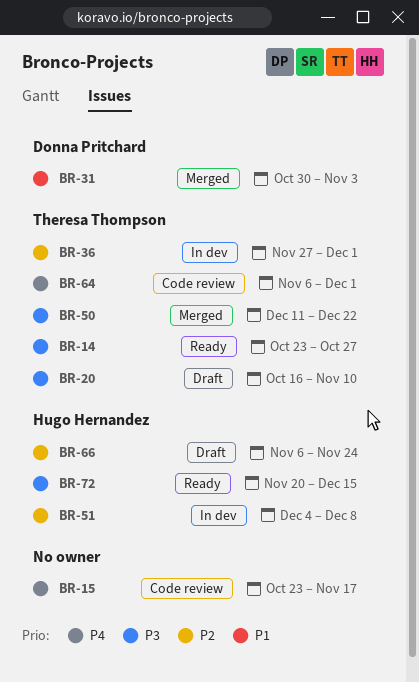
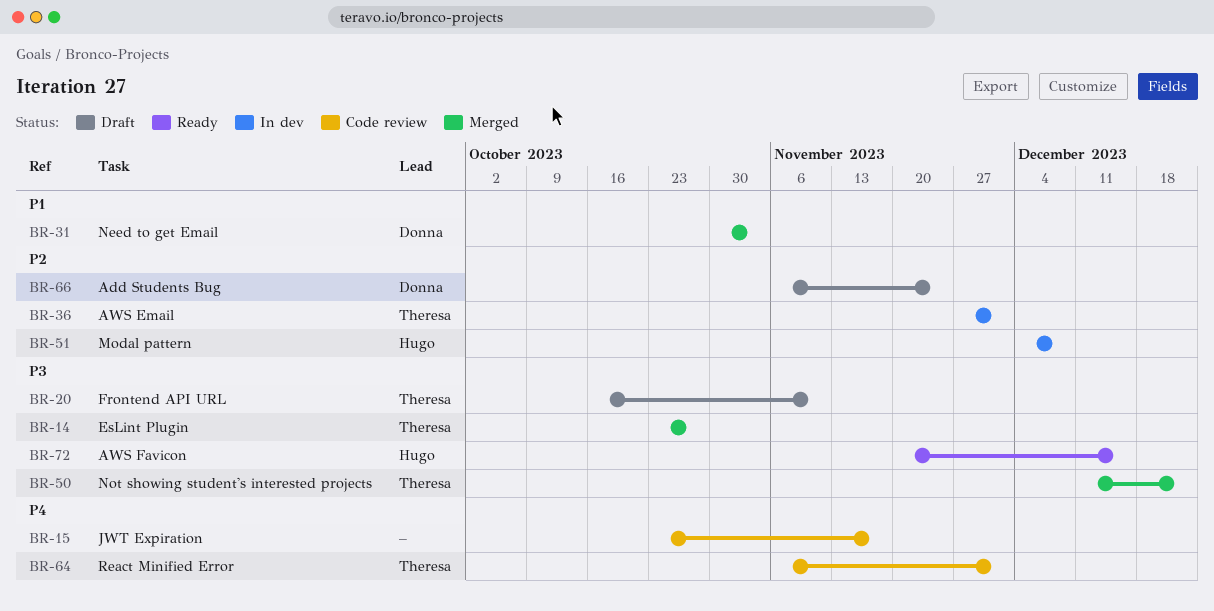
BR-14, status: Ready -> Merged
BR-66, owner: Hugo Hernandez -> Donna Pritchard

